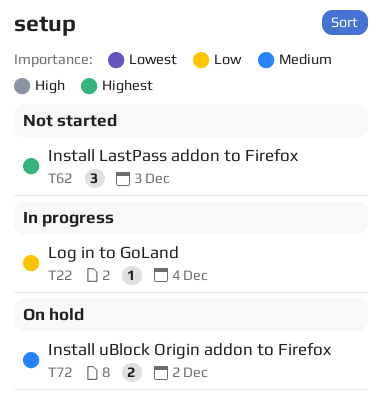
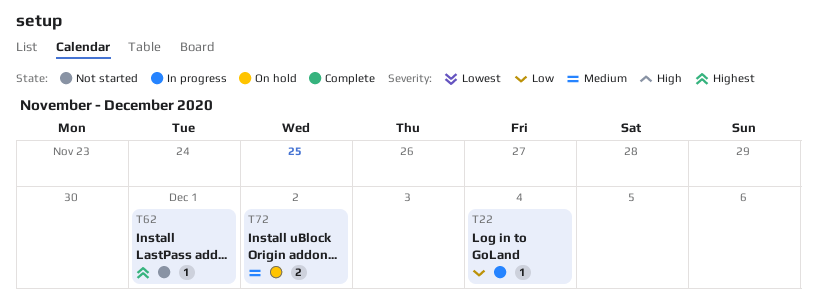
T62, estimate: 3 -> 1
T62, due: Dec 3 -> Dec 1

